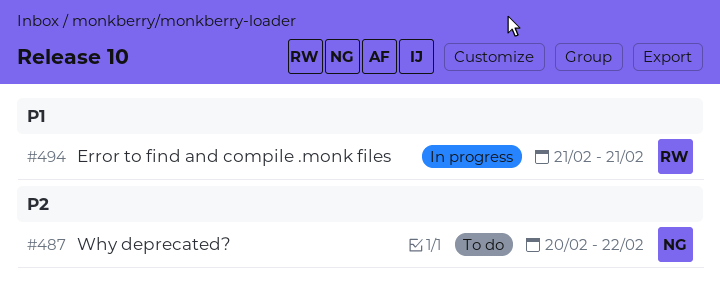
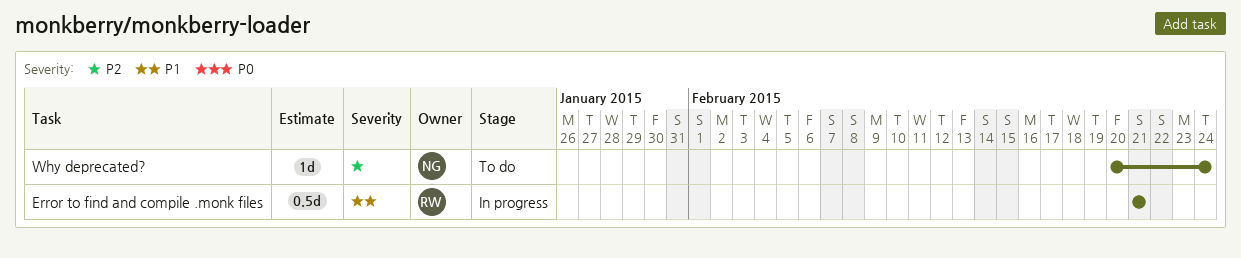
Why deprecated?, due: Feb 22 -> Feb 24

